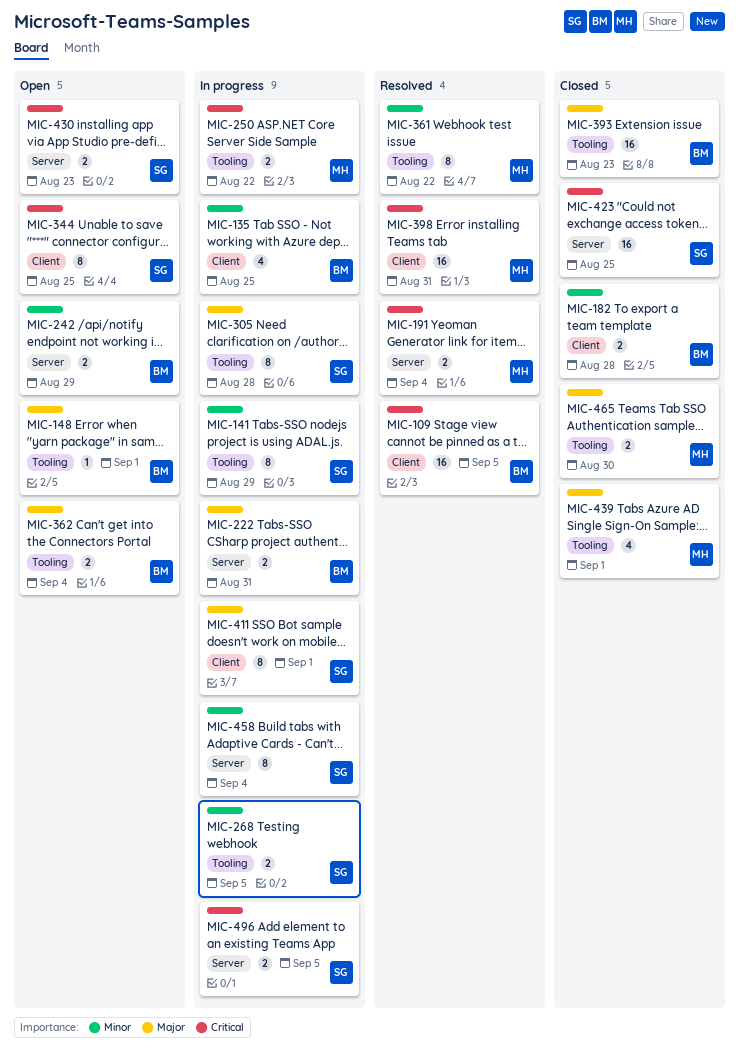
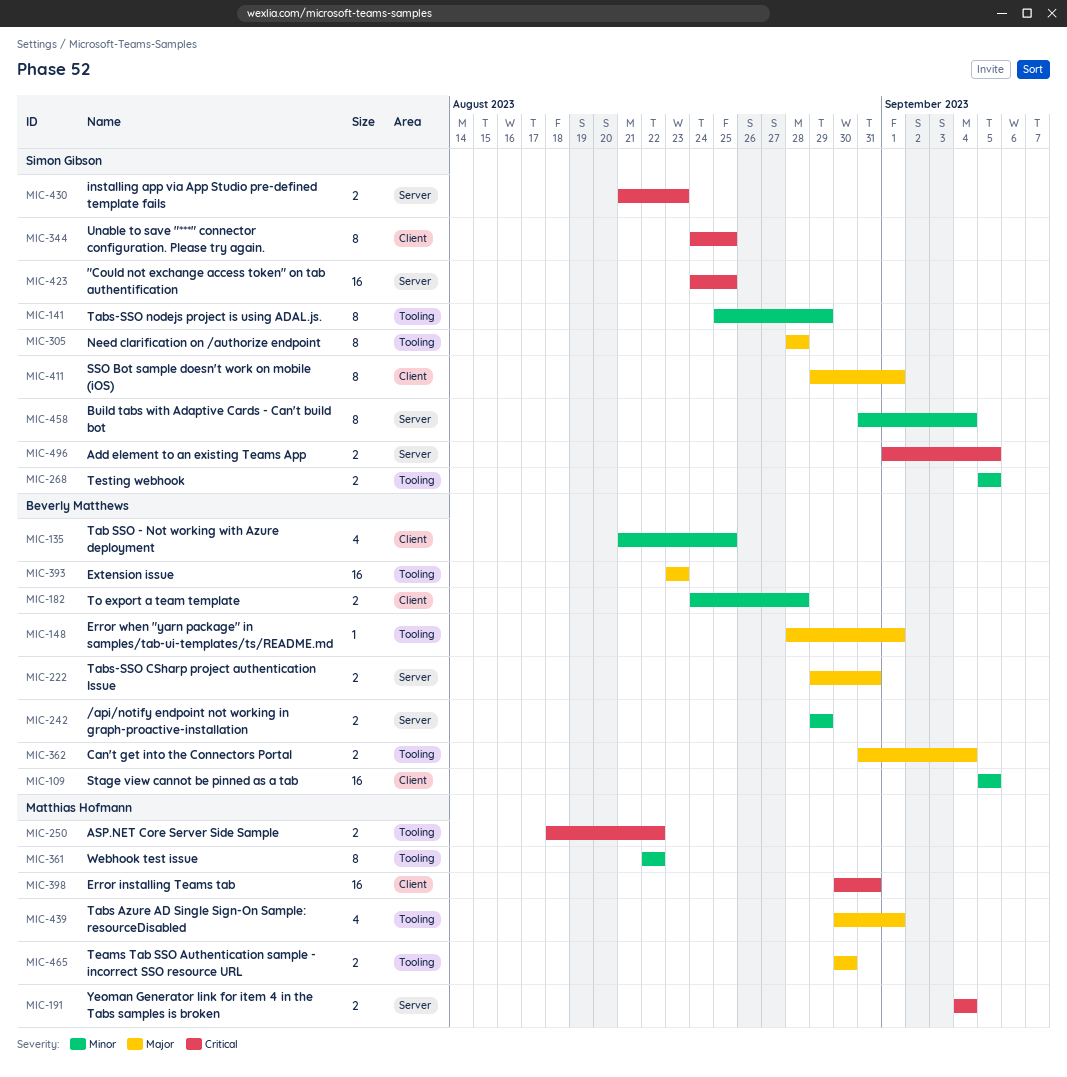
MIC-109, priority: Critical -> Minor

